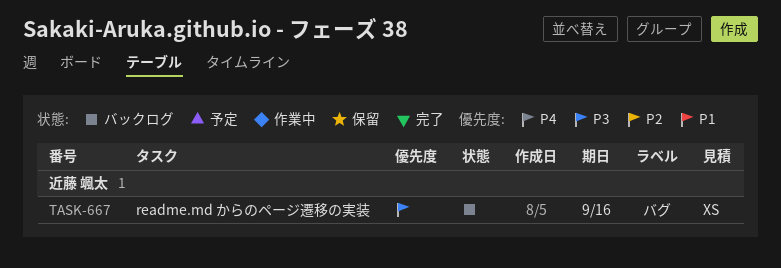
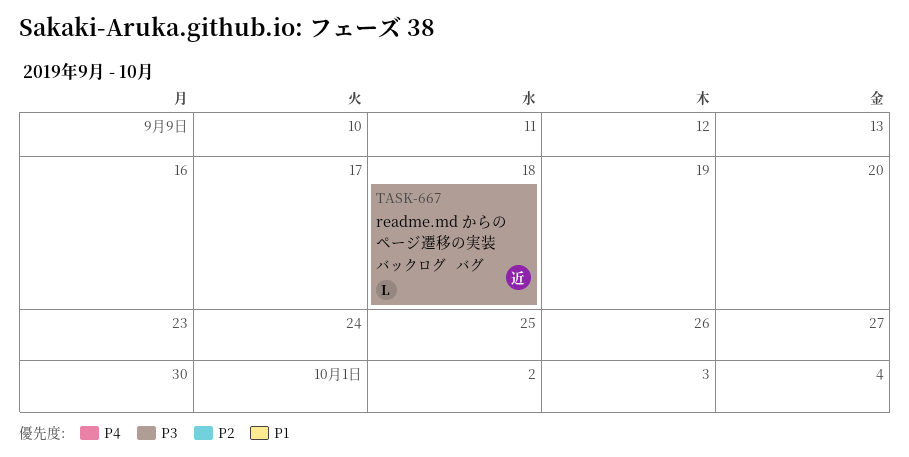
TASK-667, estimate: XS -> L
TASK-667, due: Sep 16 -> Sep 18

